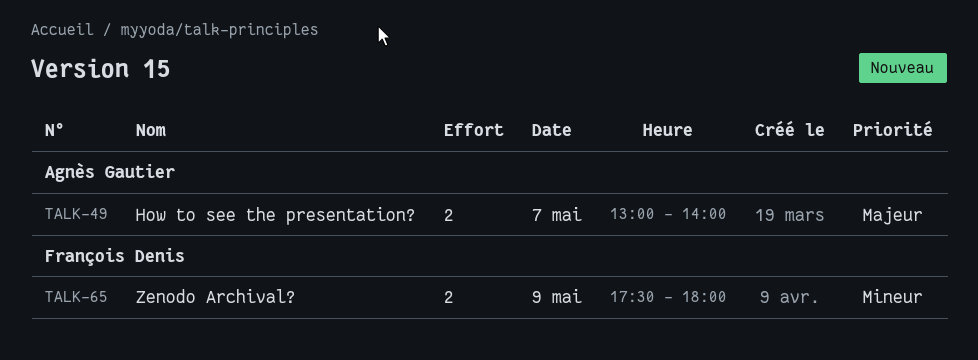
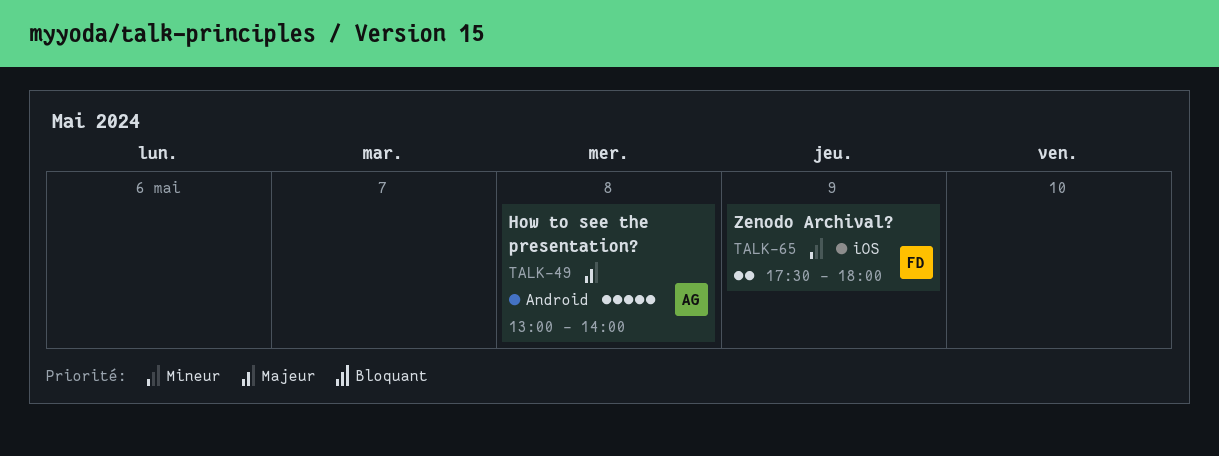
TALK-49, estimate: 2 -> 5
TALK-49, day: May 7 -> May 8

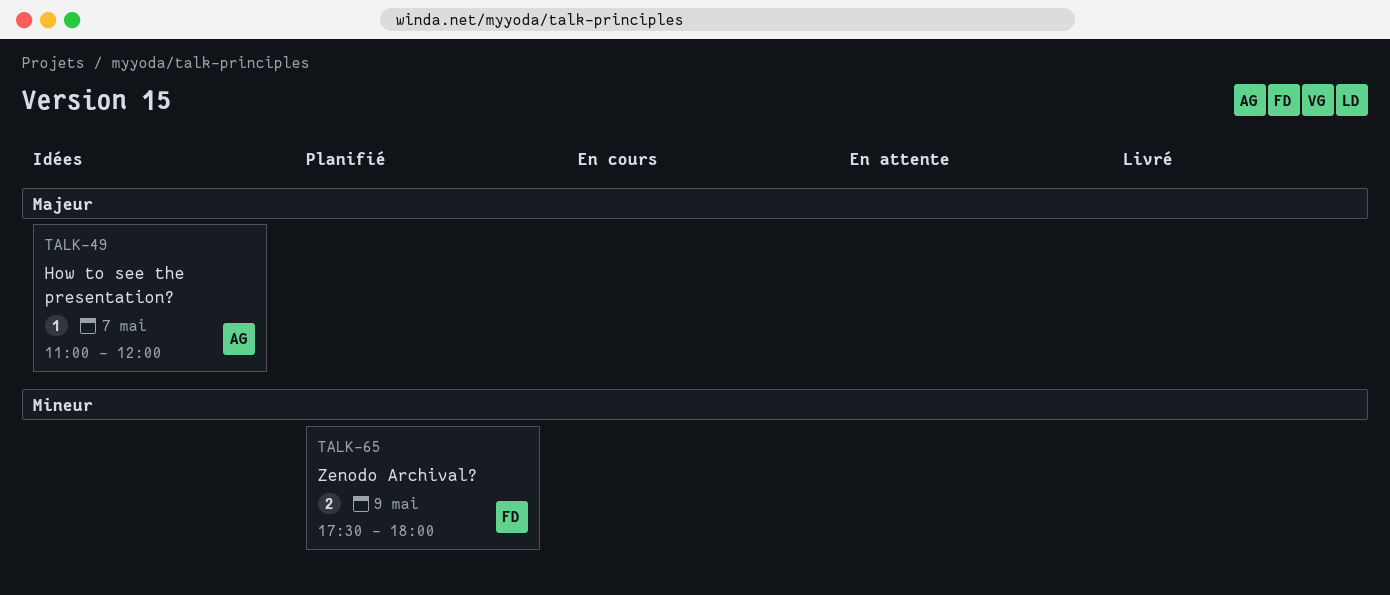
TALK-49, estimate: 5 -> 1
TALK-49, day: May 8 -> May 7
TALK-49, begins: 13:00 -> 11:00
TALK-49, ends: 14:00 -> 12:00

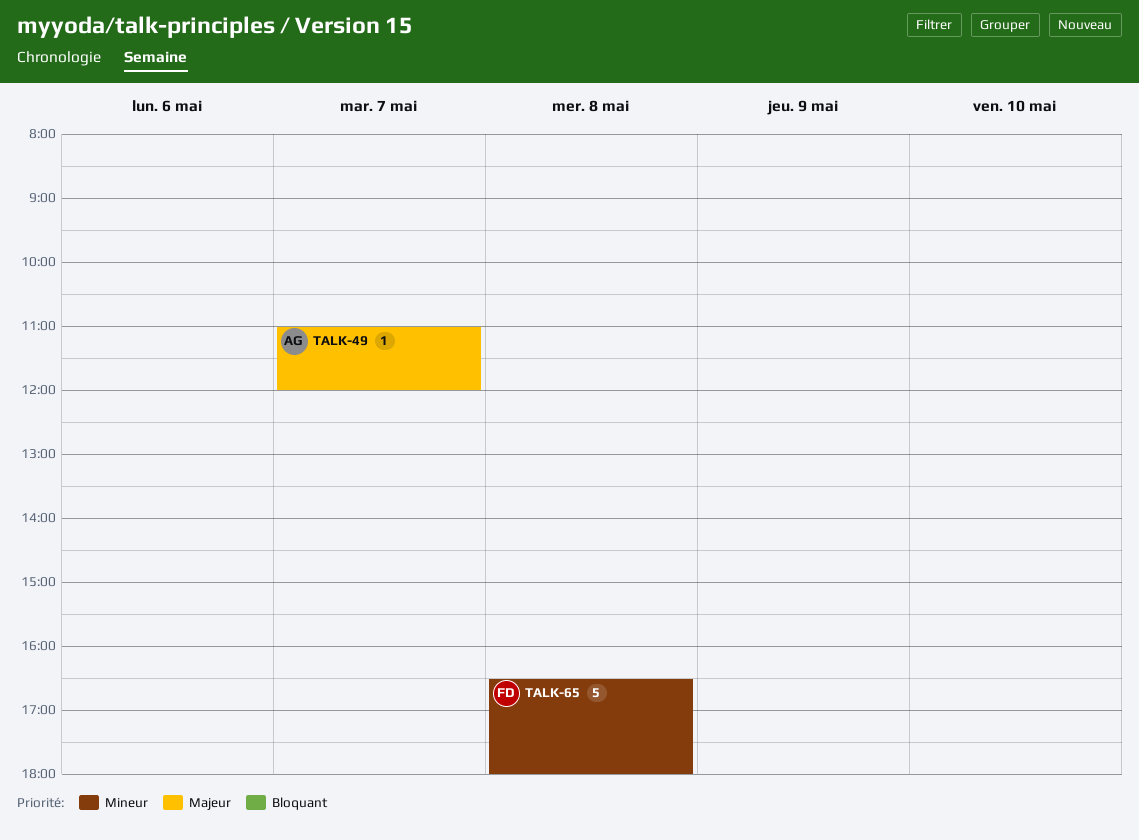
TALK-65, estimate: 2 -> 5
TALK-65, day: May 9 -> May 8
TALK-65, begins: 17:30 -> 16:30

